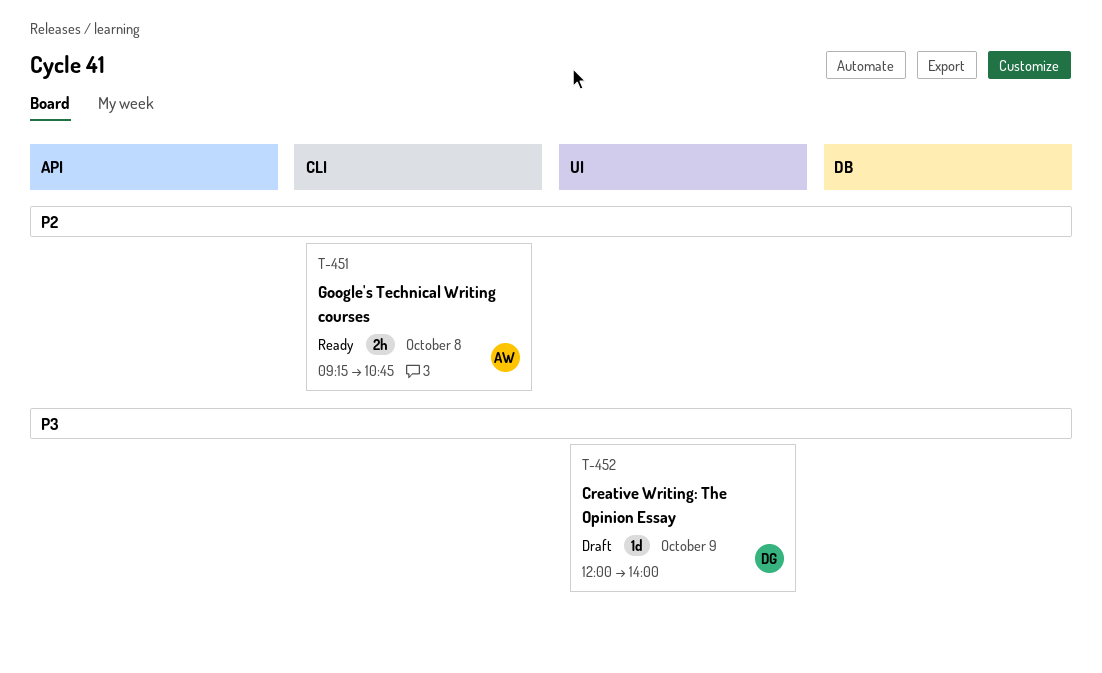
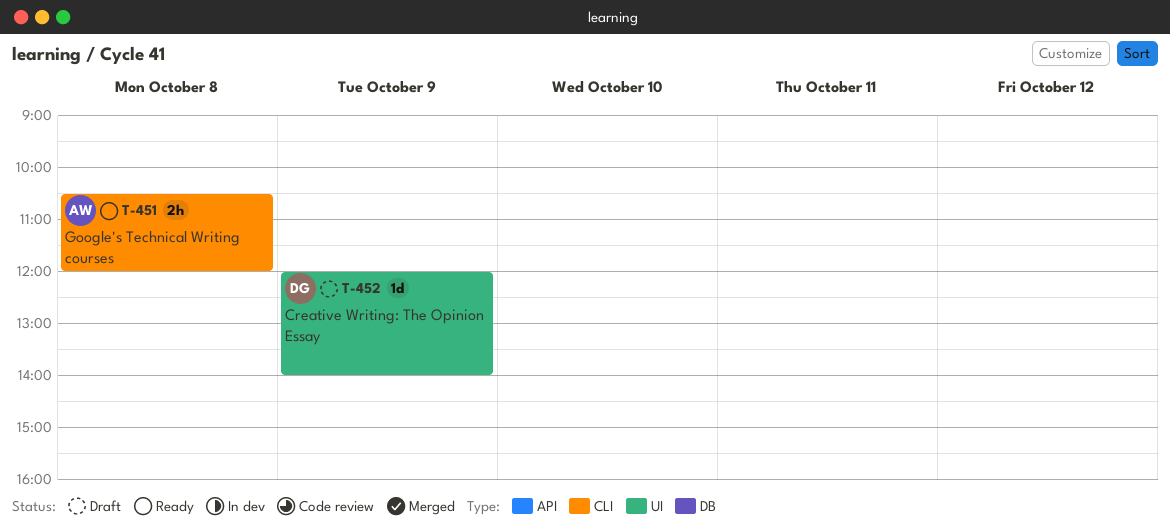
T-451, begins: 09:15 -> 10:30
T-451, ends: 10:45 -> 12:00

